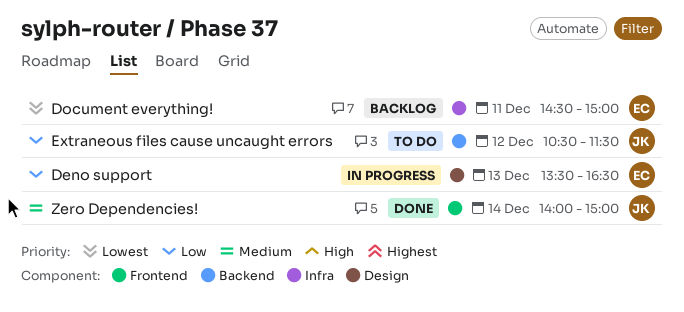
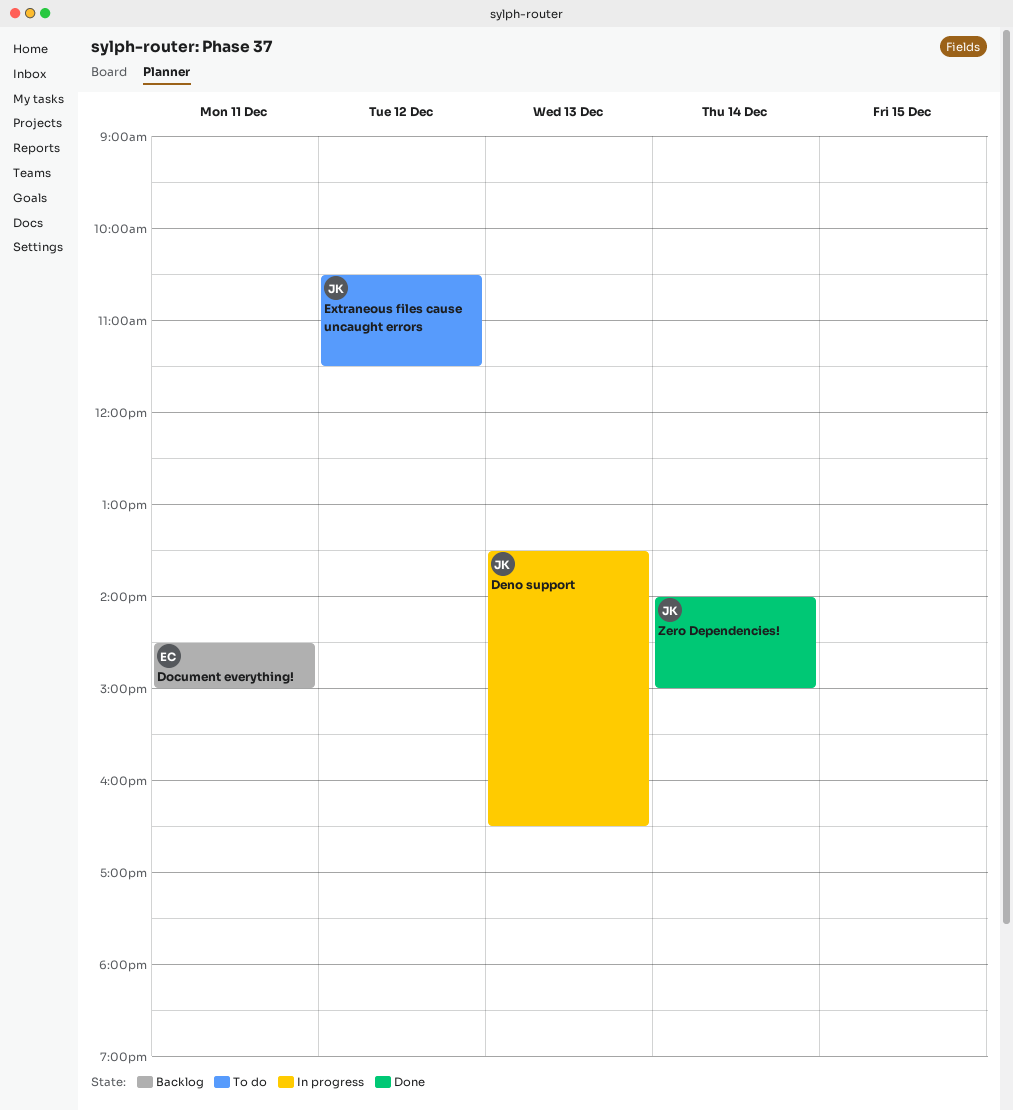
Deno support, owner: EC -> JK

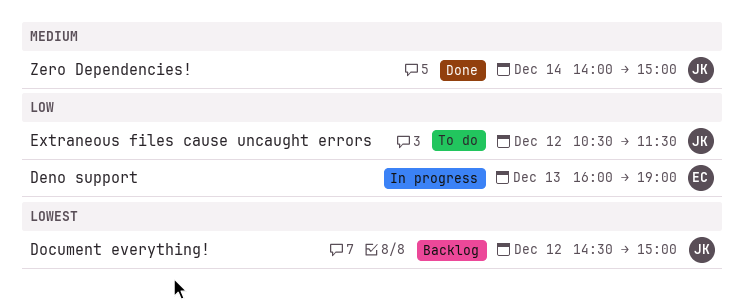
Deno support, owner: JK -> EC
Deno support, begins: 13:30 -> 16:00
Deno support, ends: 16:30 -> 19:00
Document everything!, owner: EC -> JK
Document everything!, day: Dec 11 -> Dec 12

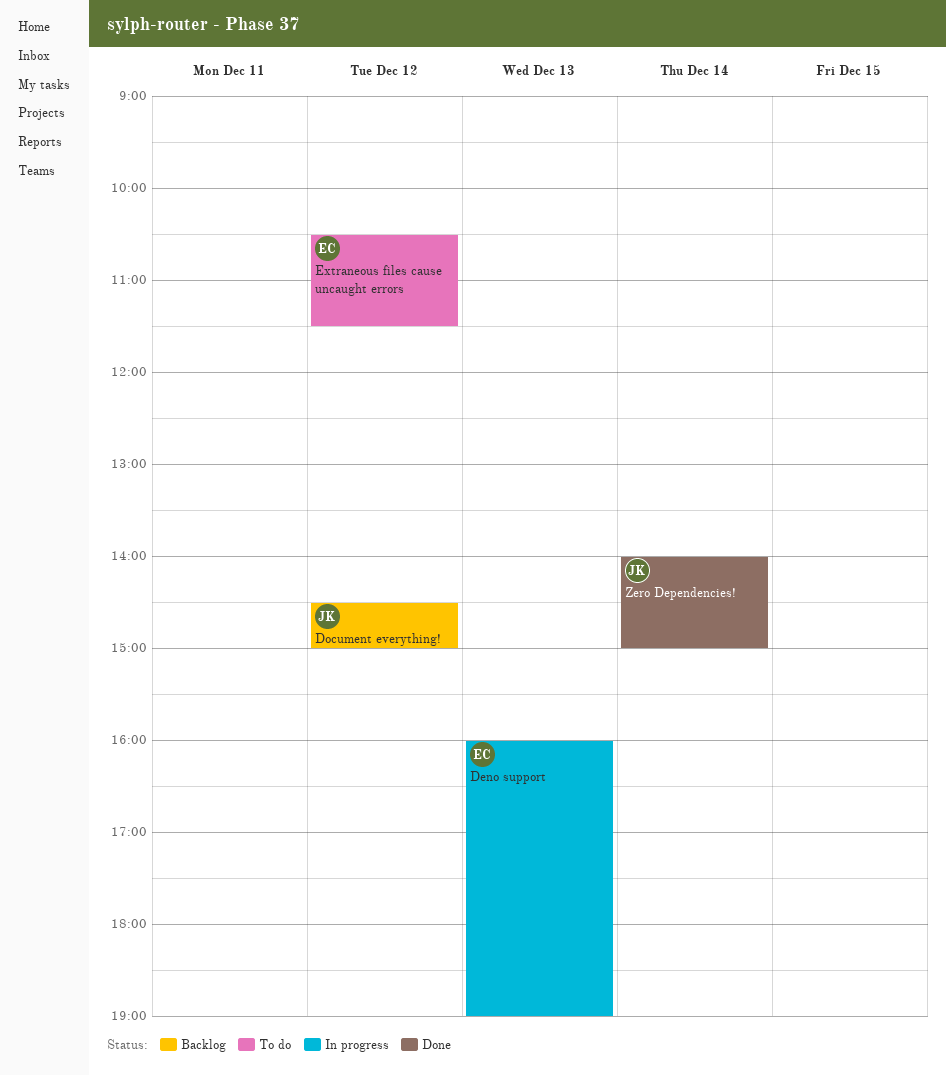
Extraneous files cause uncaught errors, owner: JK -> EC

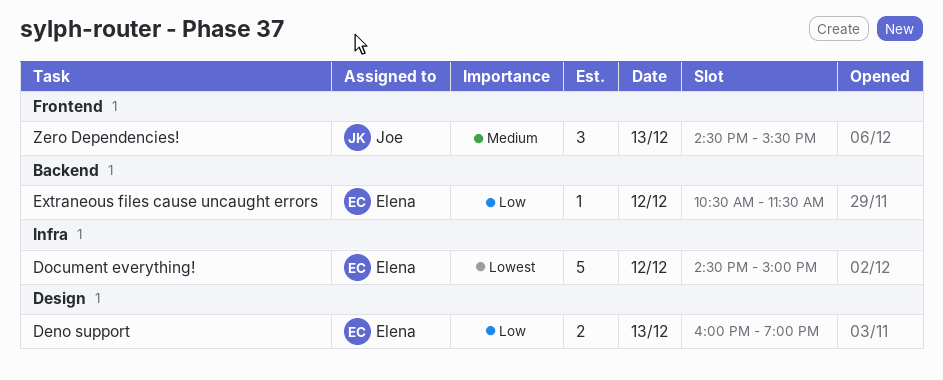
Document everything!, owner: Joe -> Elena
Zero Dependencies!, day: Dec 14 -> Dec 13
Zero Dependencies!, begins: 14:00 -> 14:30
Zero Dependencies!, ends: 15:00 -> 15:30

